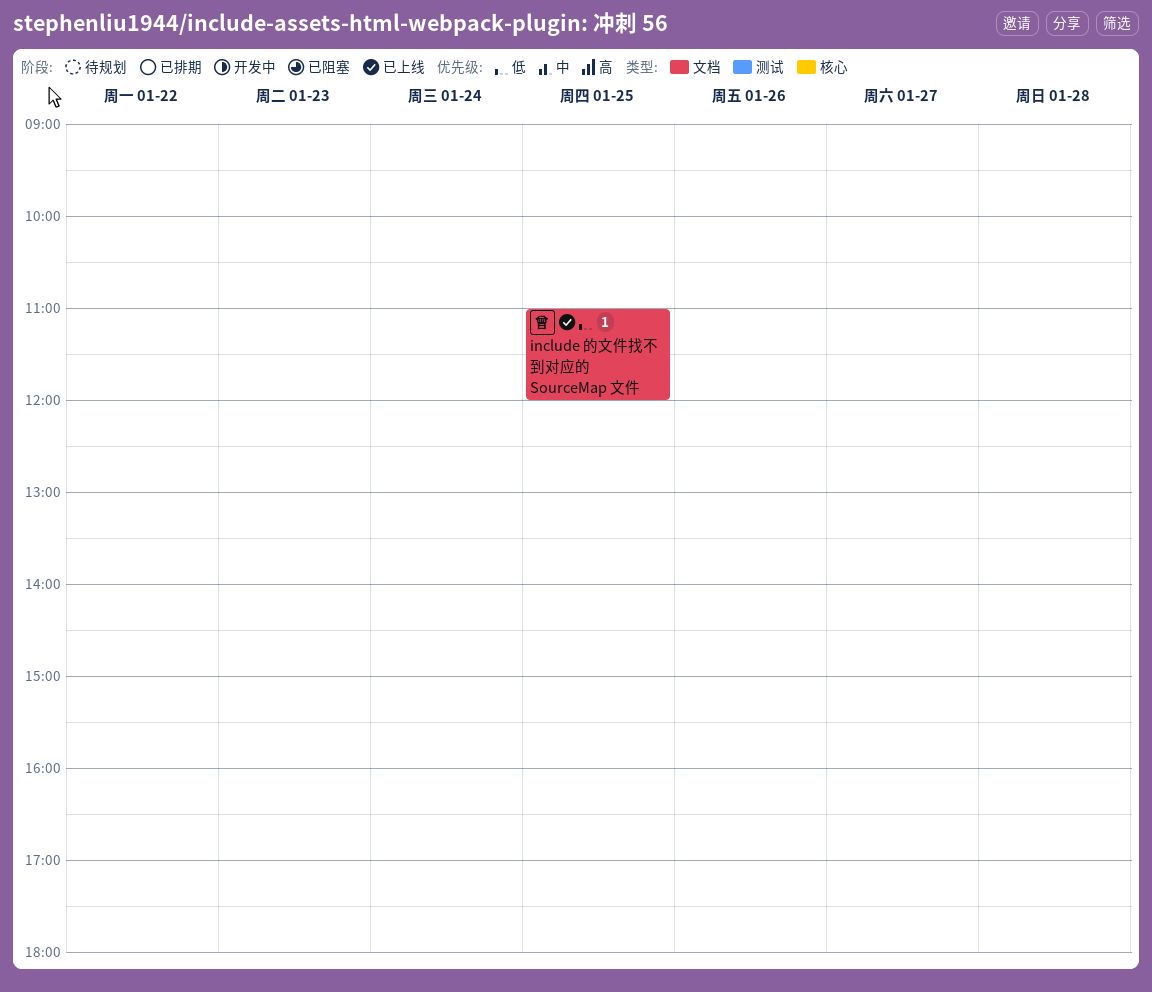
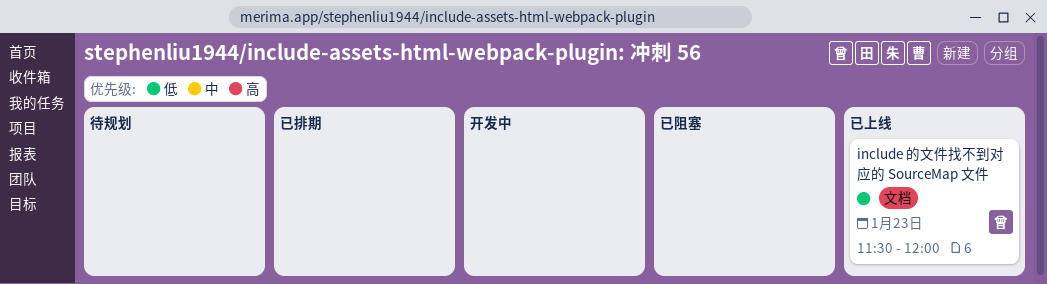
include 的文件找不到对应的 SourceMap 文件, day: Jan 25 -> Jan 23
include 的文件找不到对应的 SourceMap 文件, begins: 11:00 -> 11:30

